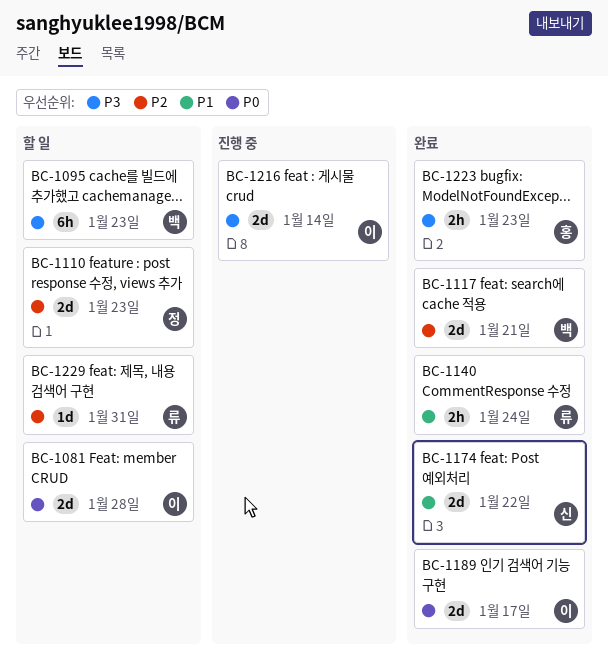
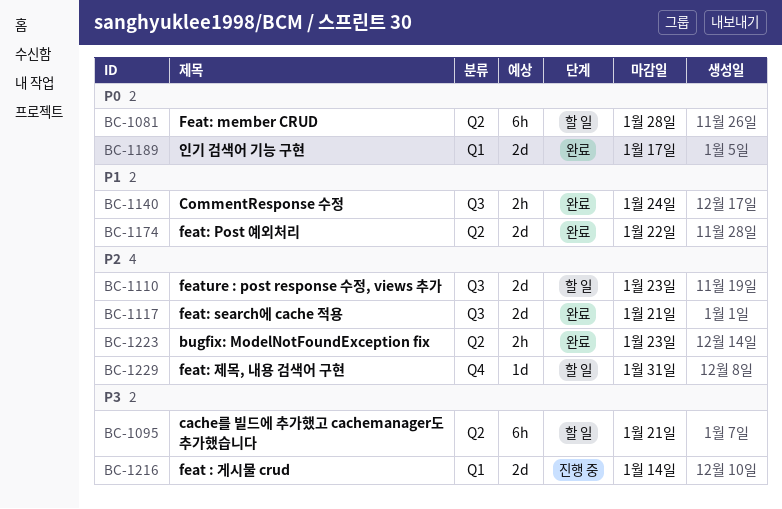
BC-1081, estimate: 2d -> 6h
BC-1095, due: Jan 23 -> Jan 21
BC-1223, priority: P3 -> P2

